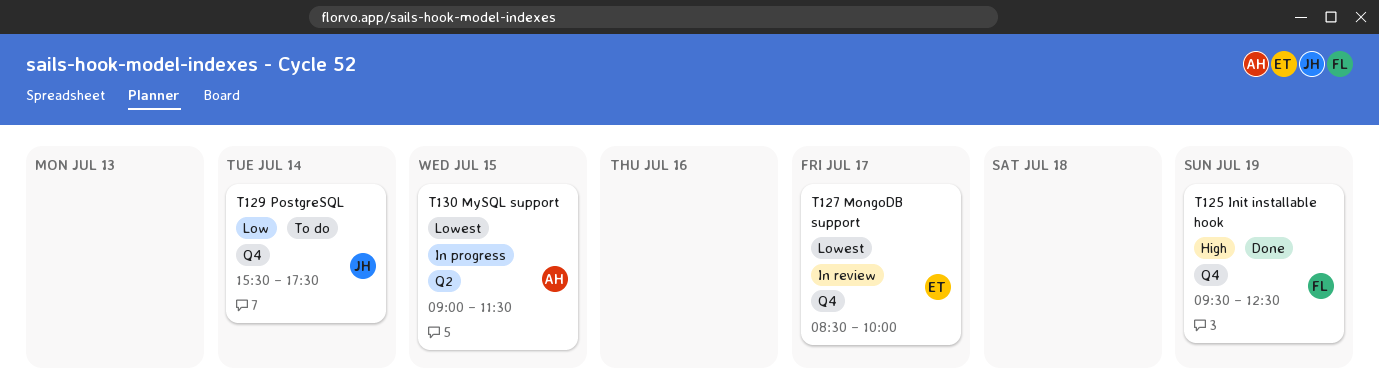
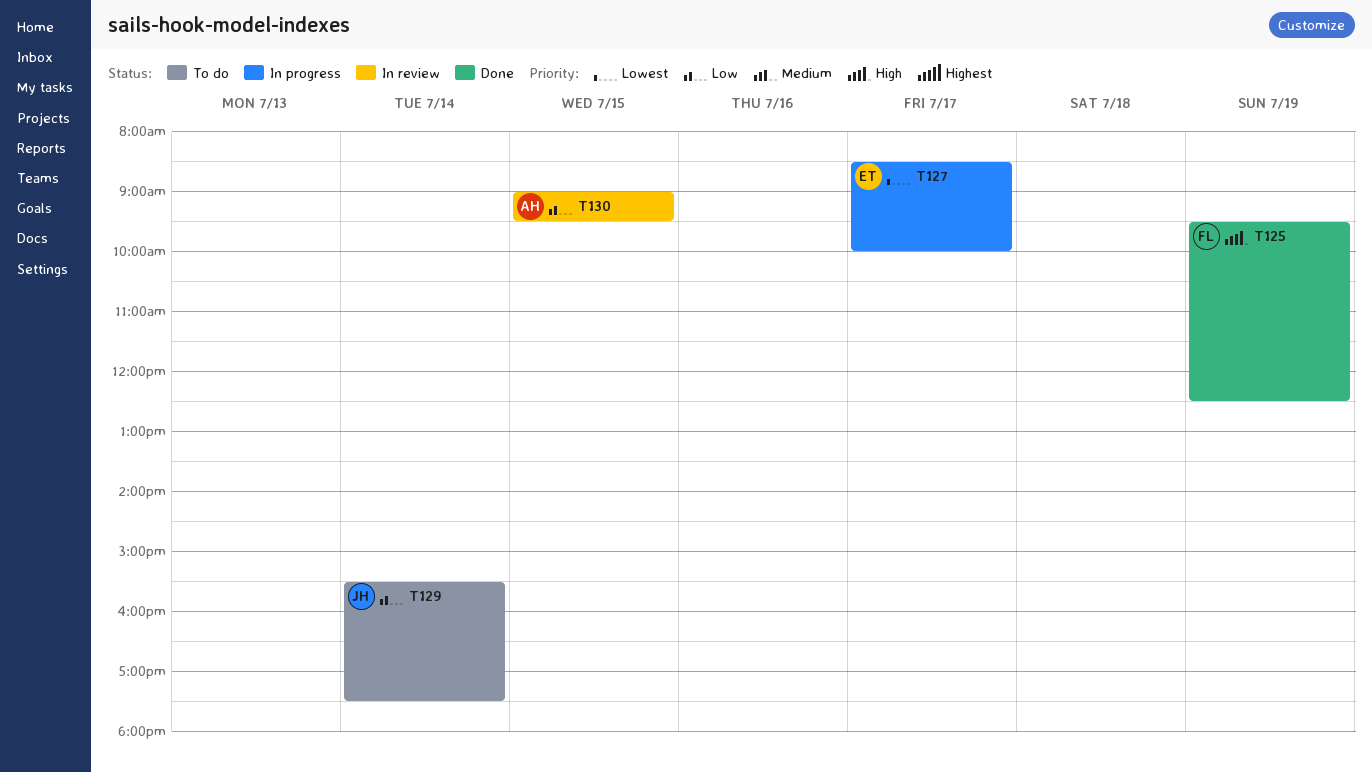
T127, status: In review -> In progress
T130, status: In progress -> In review
T130, priority: Lowest -> Low
T130, ends: 11:30 -> 09:30

